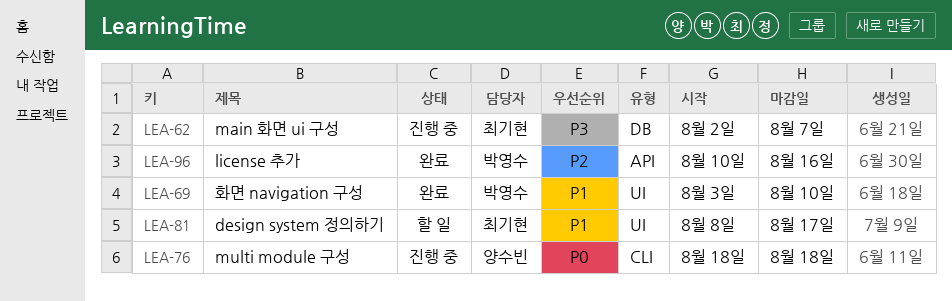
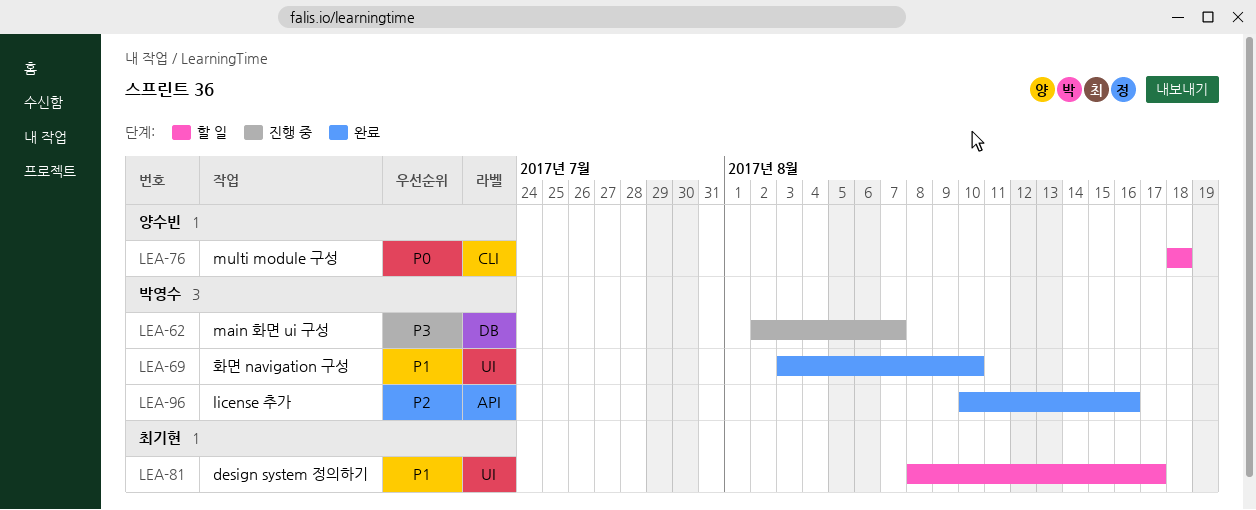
LEA-62, owner: 최기현 -> 박영수
LEA-76, status: 진행 중 -> 할 일

